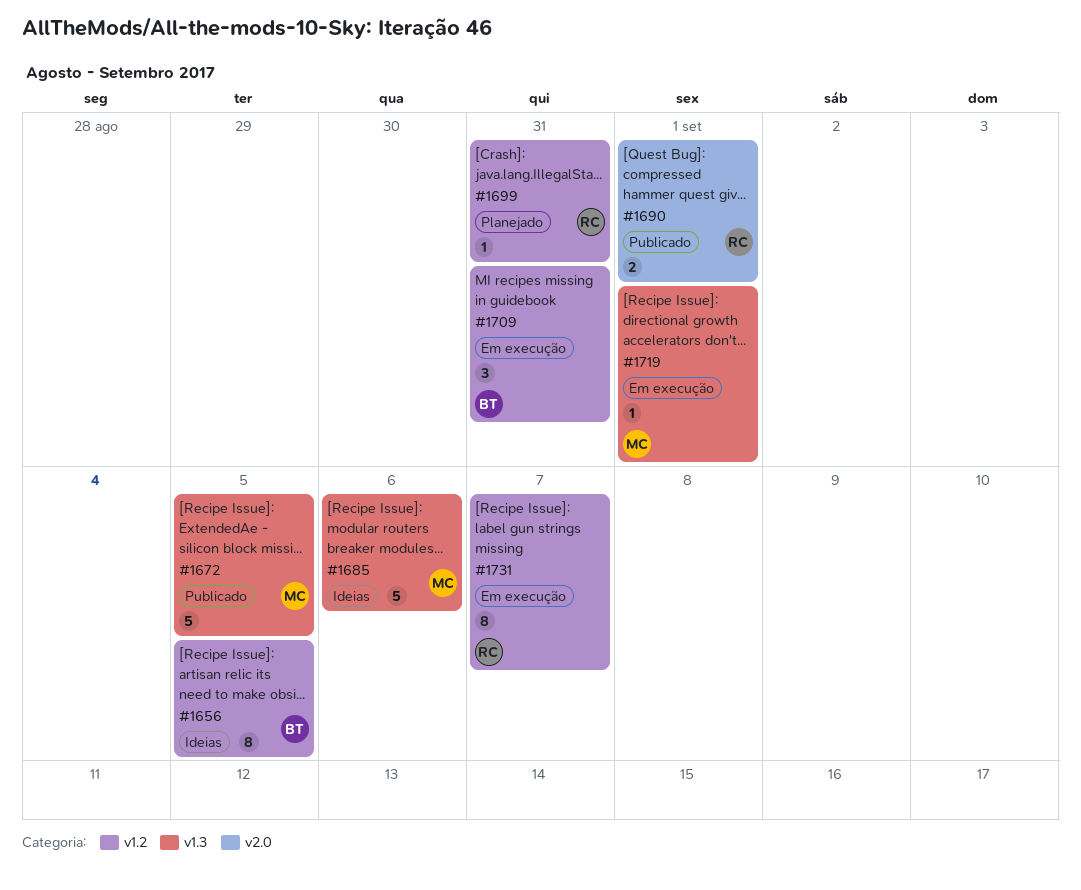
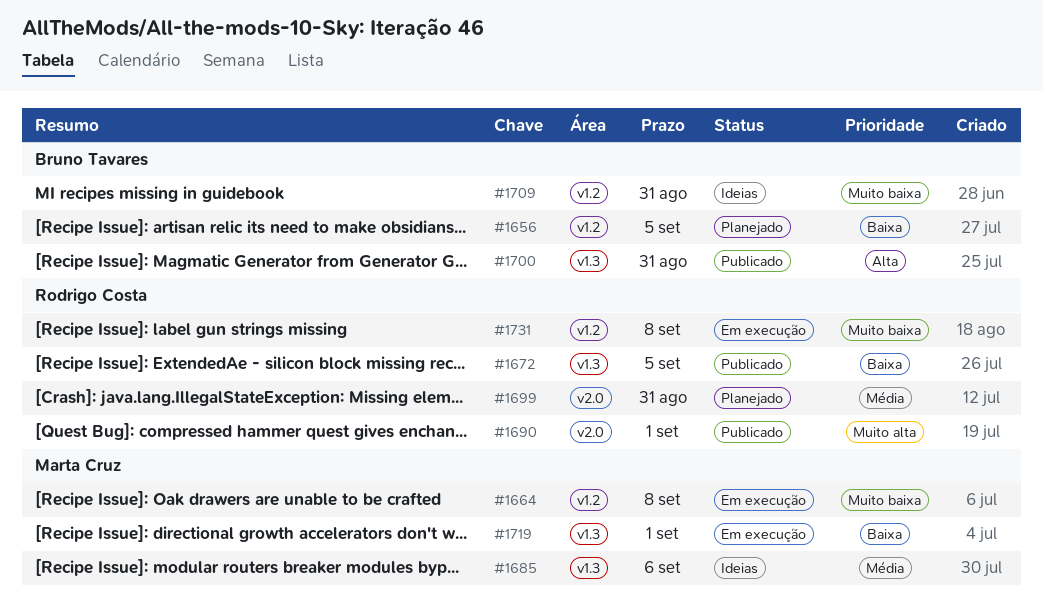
#1656, status: Ideias -> Planejado
#1664: none -> present
#1672, owner: Marta Cruz -> Rodrigo Costa
#1699, label: v1.2 -> v2.0
#1700: none -> present
#1709, status: Em execução -> Ideias
#1731, due: Sep 7 -> Sep 8

